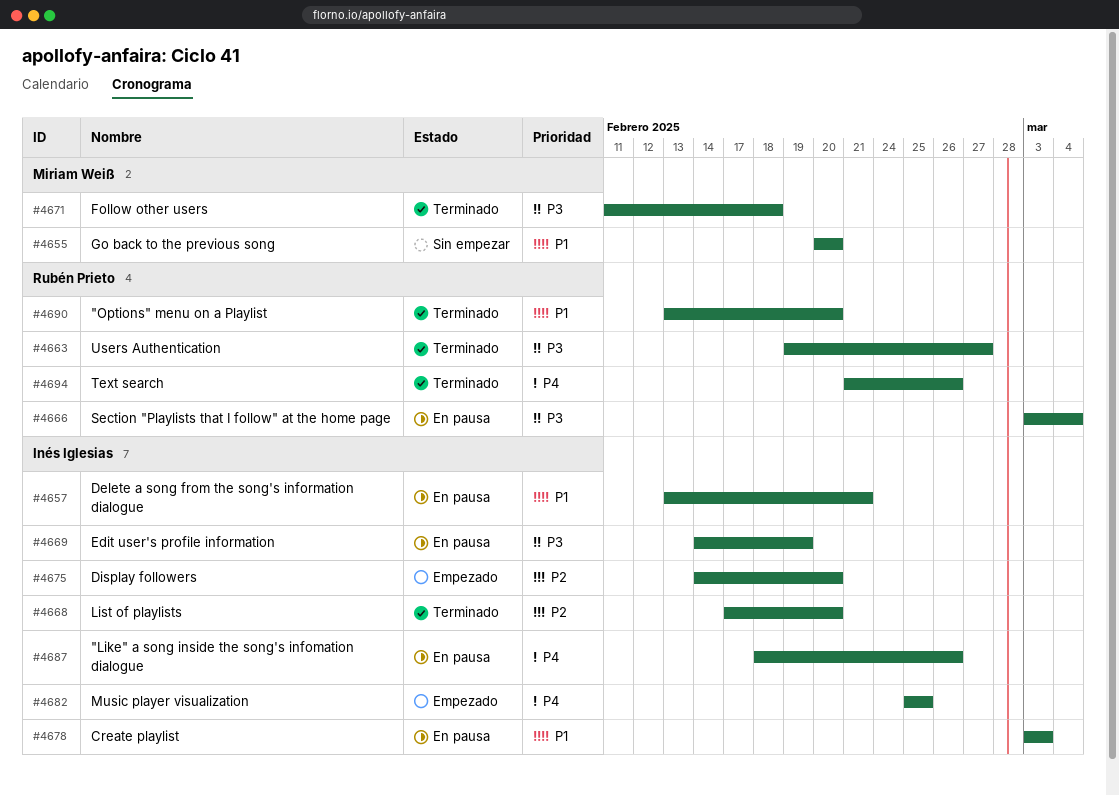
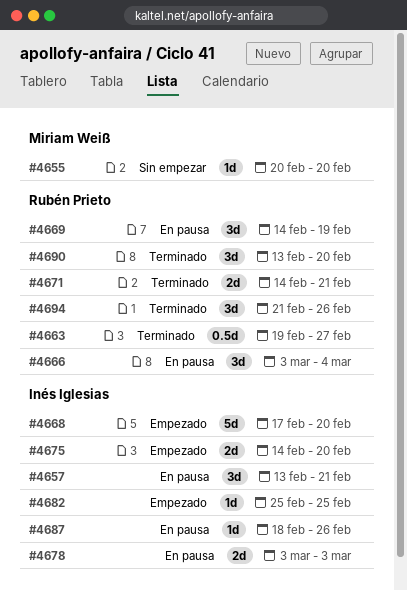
#4668, status: Terminado -> Empezado
#4669, owner: Inés Iglesias -> Rubén Prieto
#4671, owner: Miriam Weiß -> Rubén Prieto
#4671, start: Feb 11 -> Feb 14
#4671, due: Feb 18 -> Feb 21

